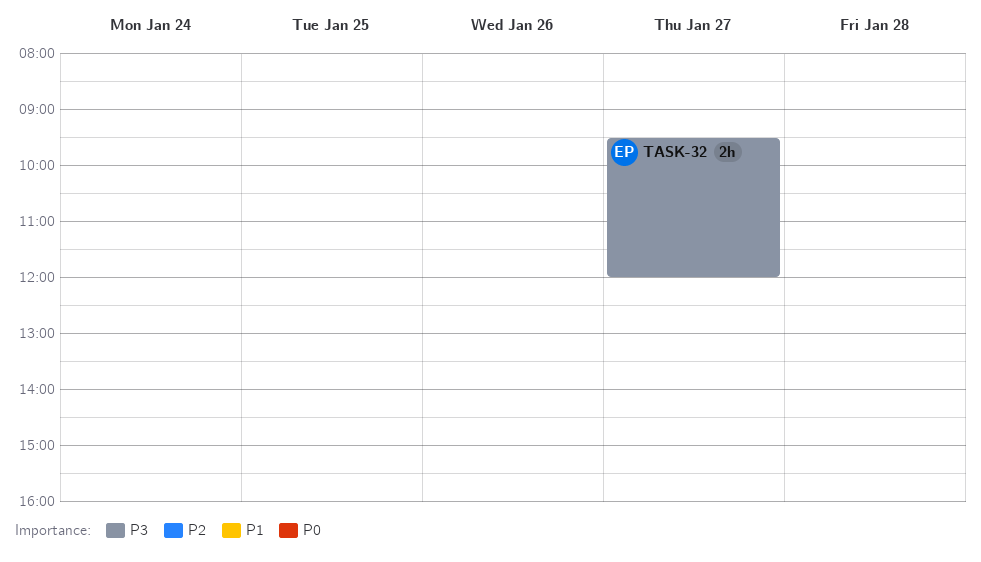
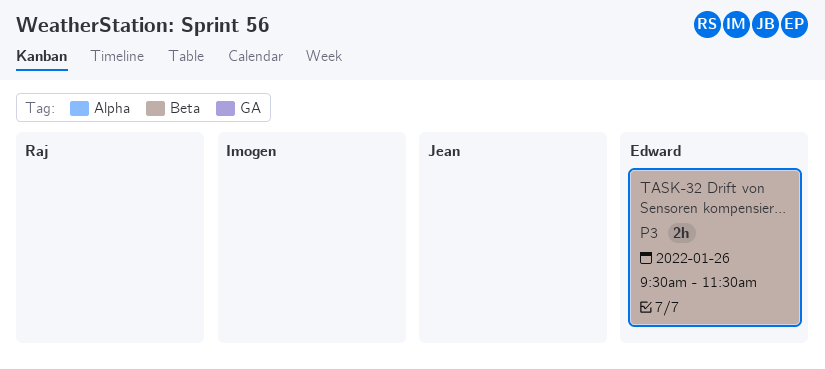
TASK-32, day: Jan 27 -> Jan 26
TASK-32, ends: 12:00 -> 11:30

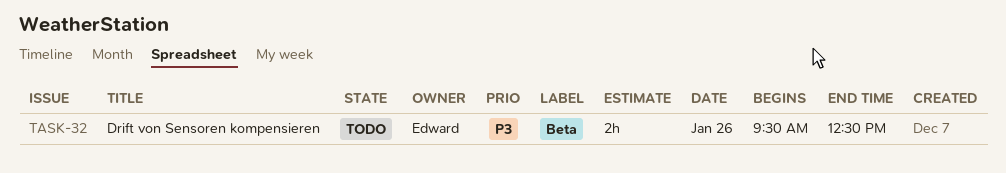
TASK-32, ends: 11:30 -> 12:30

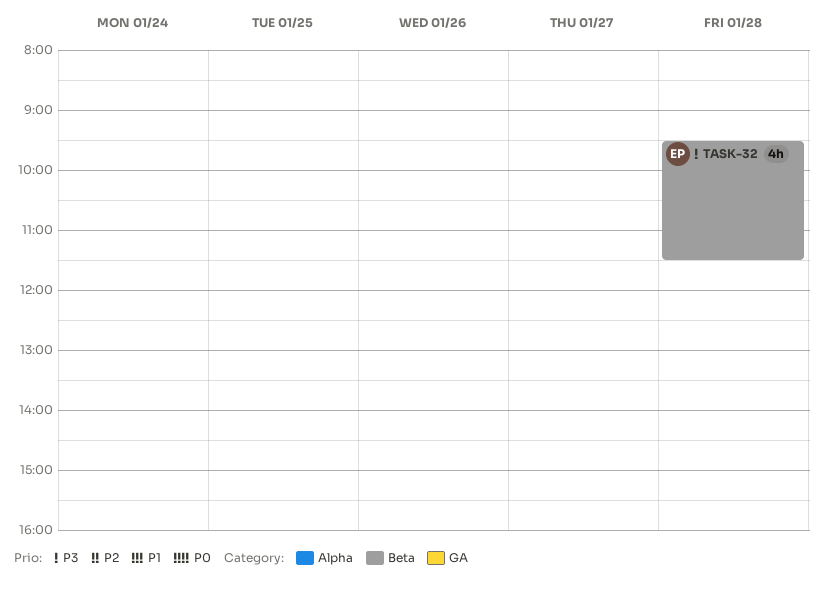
TASK-32, estimate: 2h -> 4h
TASK-32, day: Jan 26 -> Jan 28
TASK-32, ends: 12:30 -> 11:30

